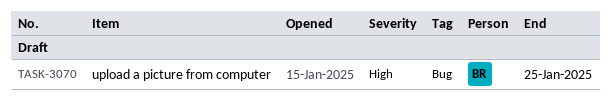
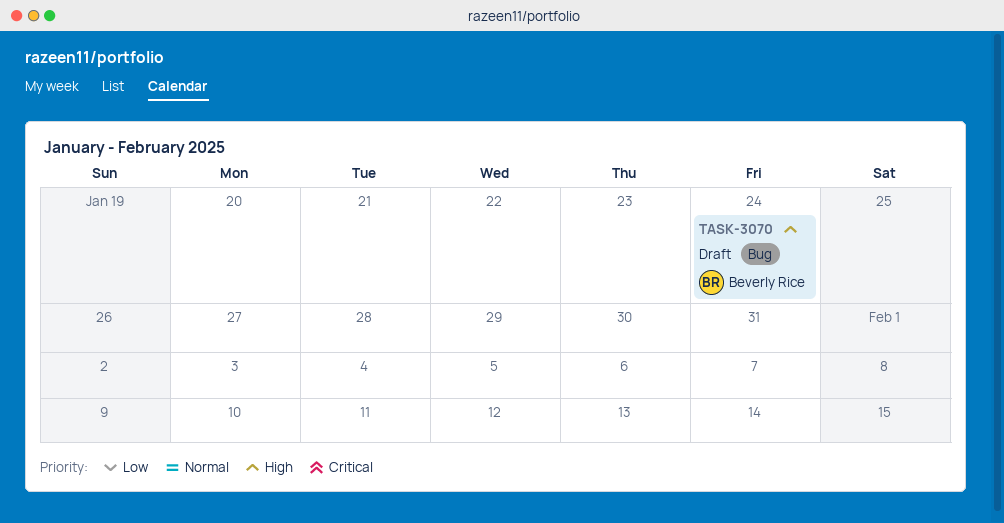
TASK-3070, due: Jan 25 -> Jan 24

